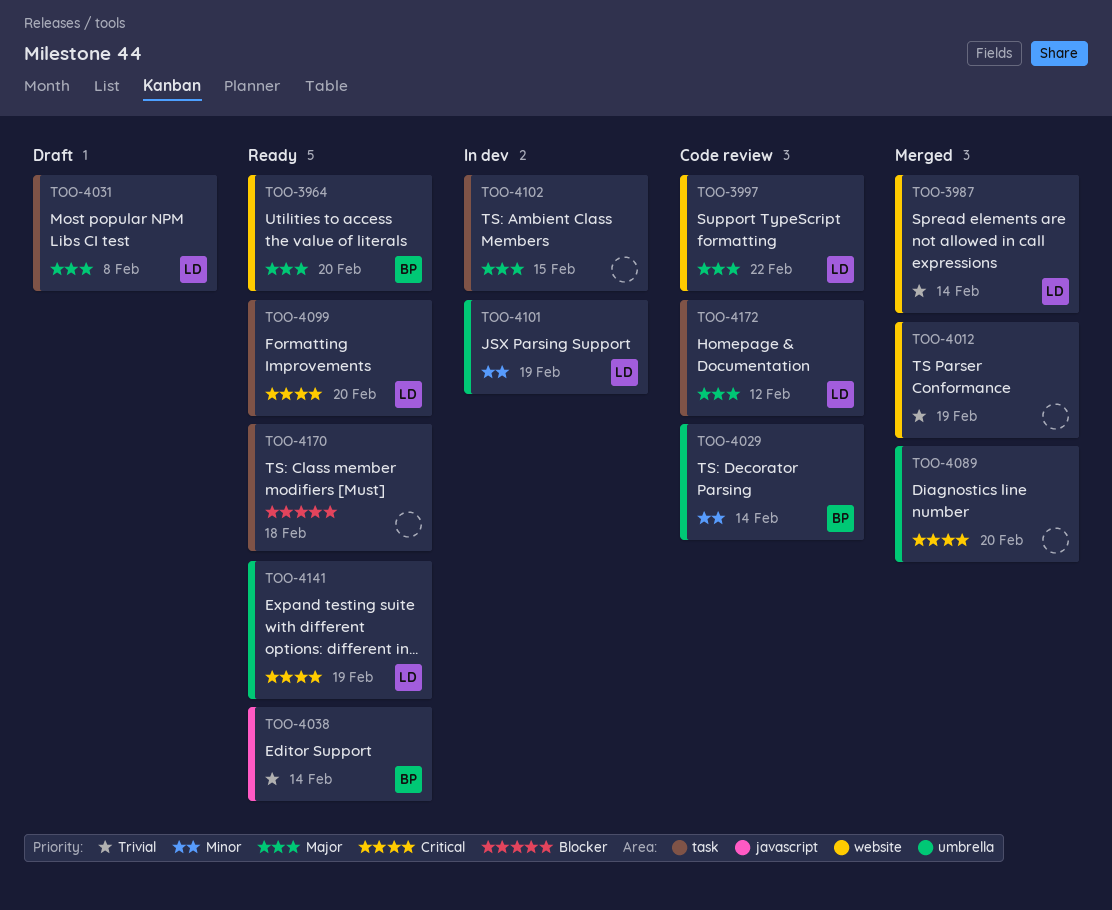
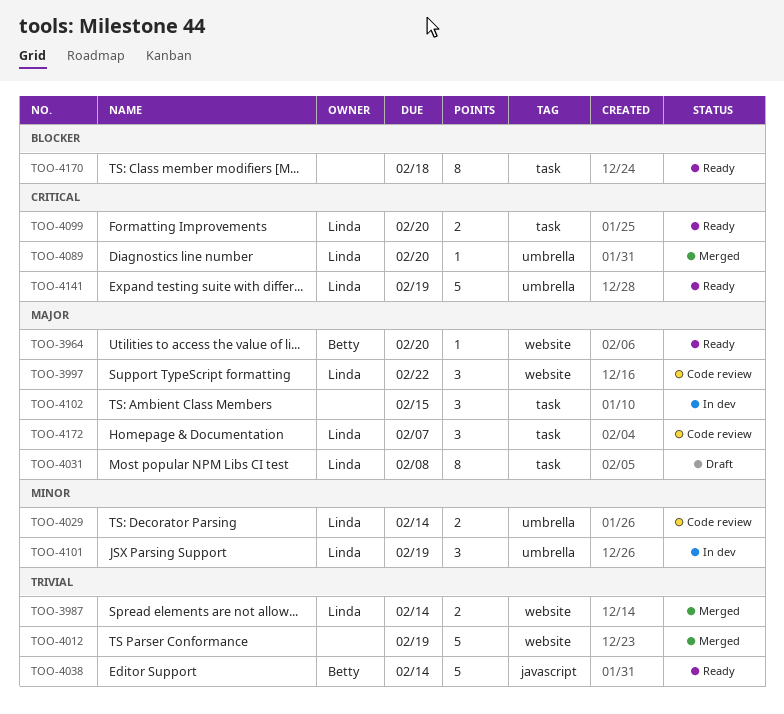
TOO-4029, owner: Betty -> Linda
TOO-4089, owner: none -> Linda
TOO-4172, due: Feb 12 -> Feb 7

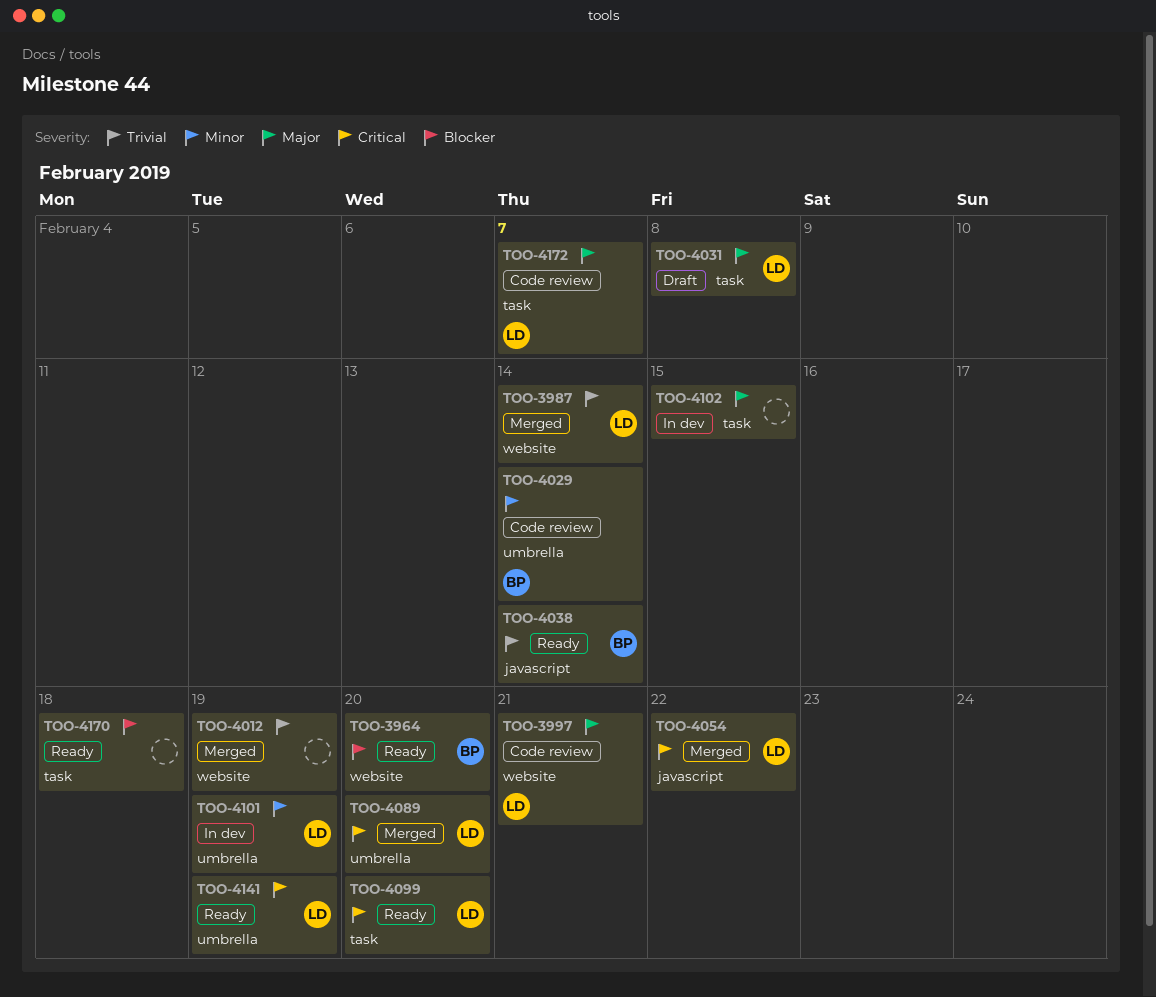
TOO-3964, priority: Major -> Blocker
TOO-3997, due: Feb 22 -> Feb 21
TOO-4029, owner: Linda -> Betty
TOO-4054: none -> present

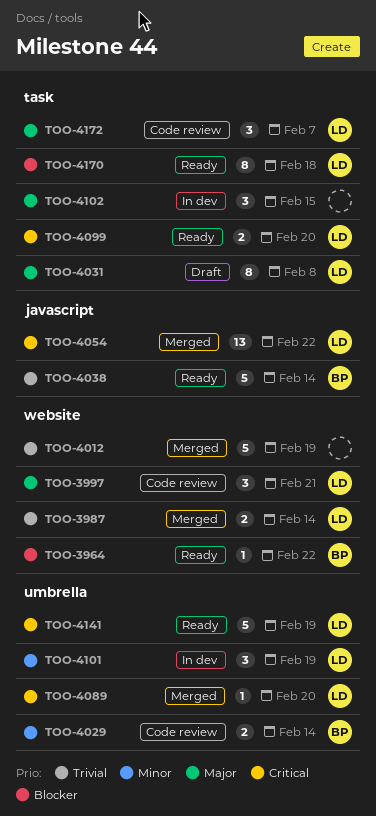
TOO-3964, due: Feb 20 -> Feb 22
TOO-4170, owner: none -> LD

